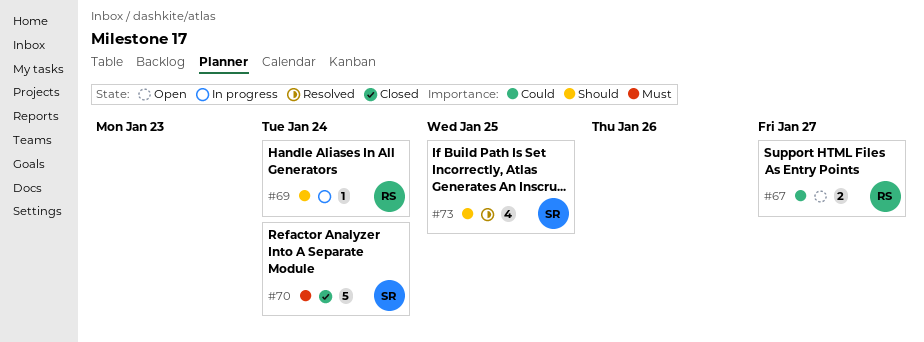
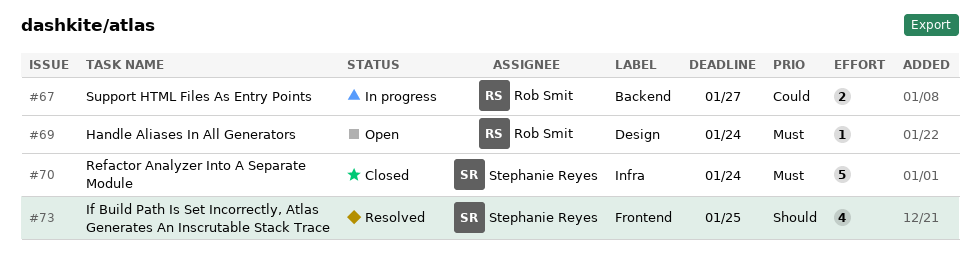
#67, status: Open -> In progress
#69, status: In progress -> Open
#69, priority: Should -> Must

